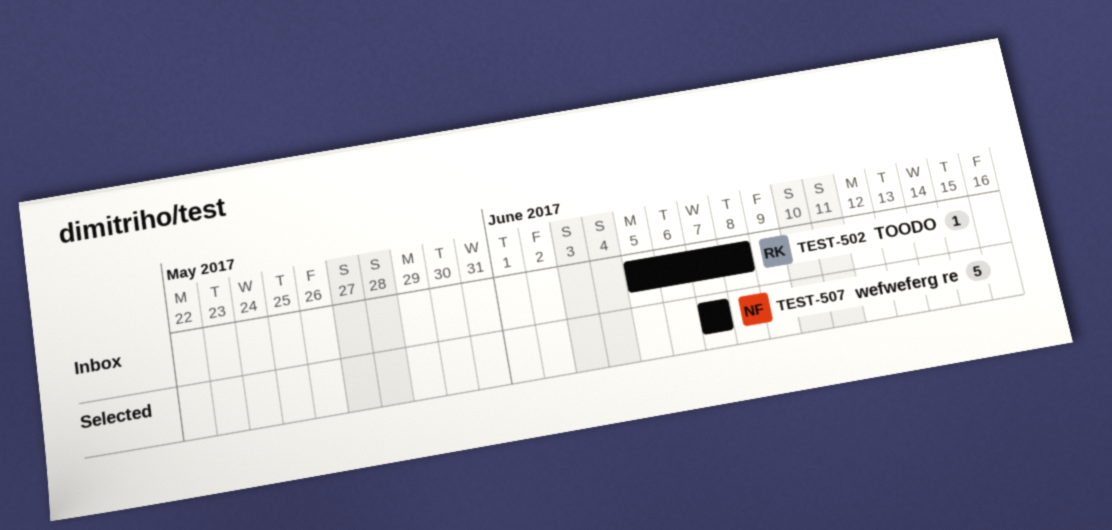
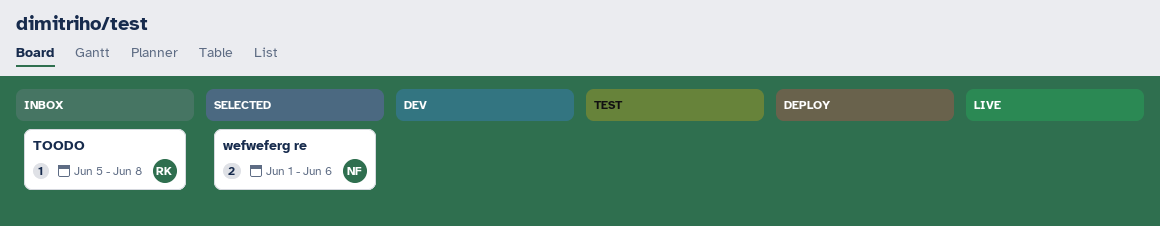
wefweferg re, estimate: 5 -> 2
wefweferg re, start: Jun 7 -> Jun 1
wefweferg re, due: Jun 7 -> Jun 6

